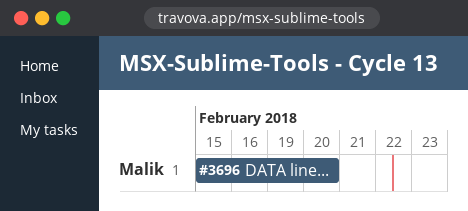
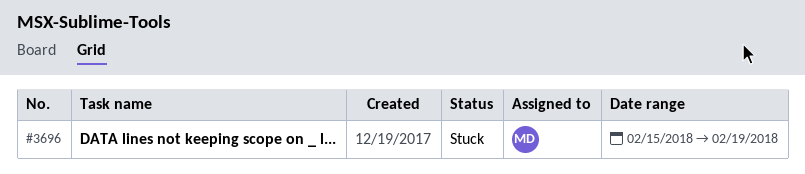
#3696, due: Feb 20 -> Feb 19

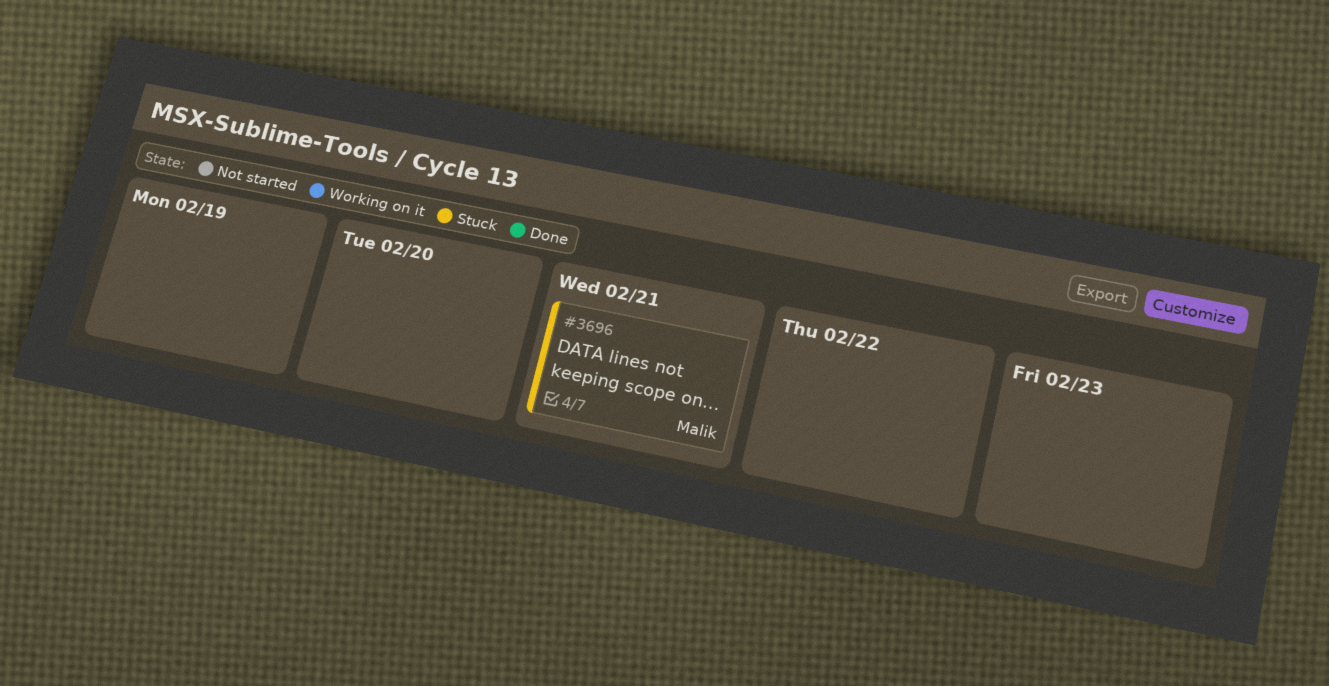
#3696, due: Feb 19 -> Feb 21

